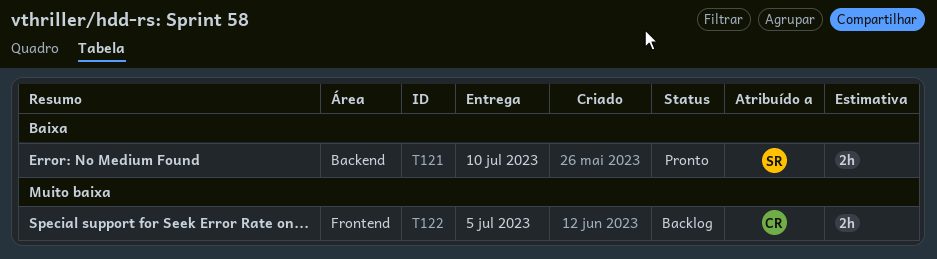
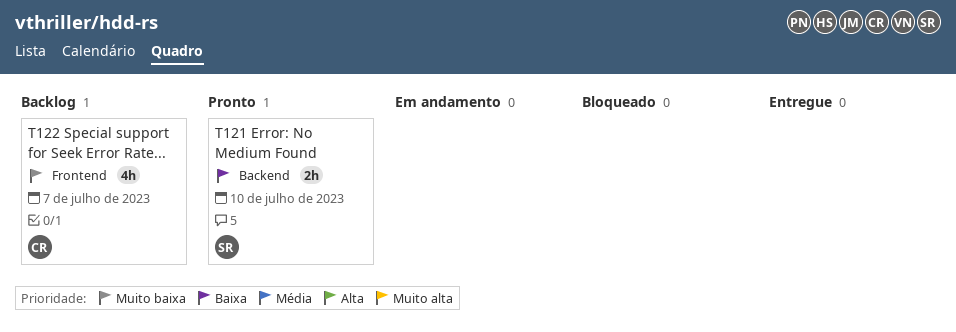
T122, estimate: 2h -> 4h
T122, due: Jul 5 -> Jul 7

